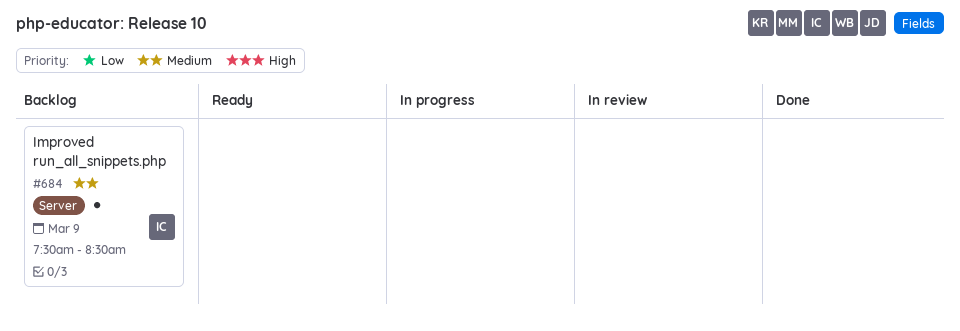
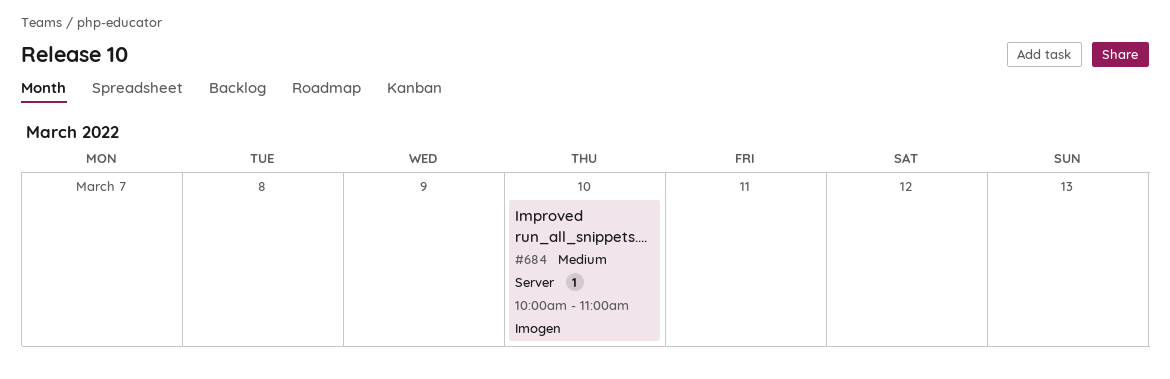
#684, day: Mar 9 -> Mar 10
#684, begins: 07:30 -> 10:00
#684, ends: 08:30 -> 11:00

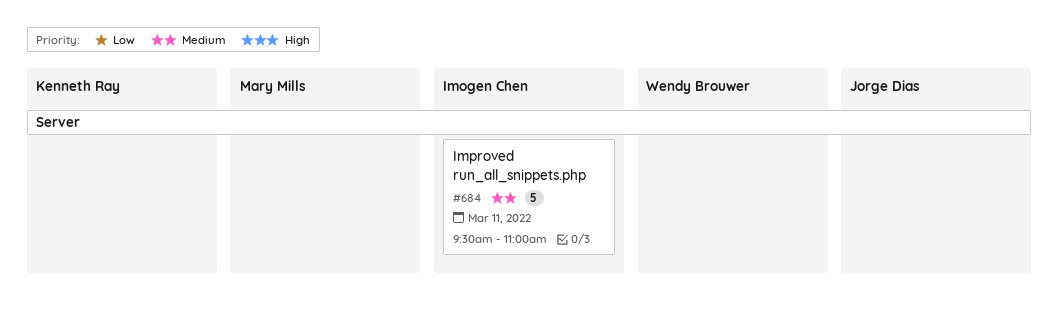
#684, estimate: 1 -> 5
#684, day: Mar 10 -> Mar 11
#684, begins: 10:00 -> 09:30

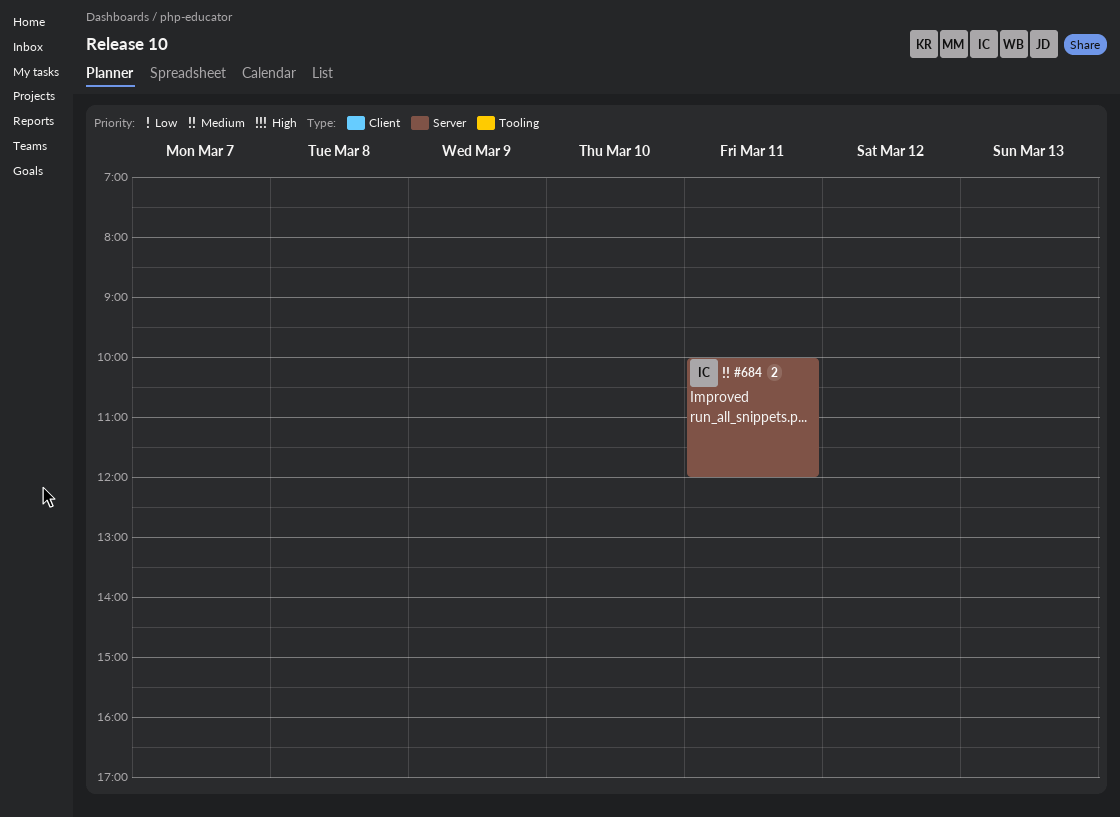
#684, estimate: 5 -> 2
#684, begins: 09:30 -> 10:00
#684, ends: 11:00 -> 12:00

